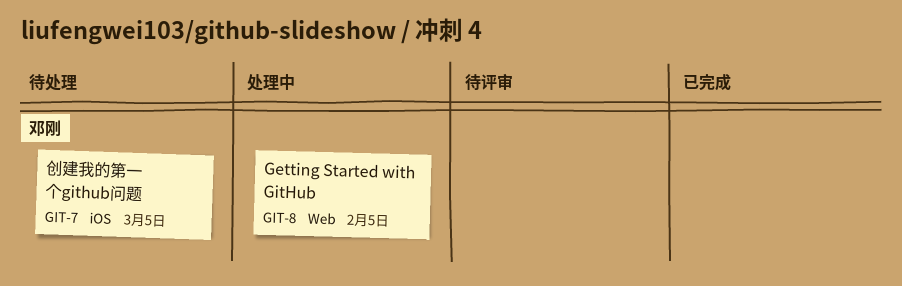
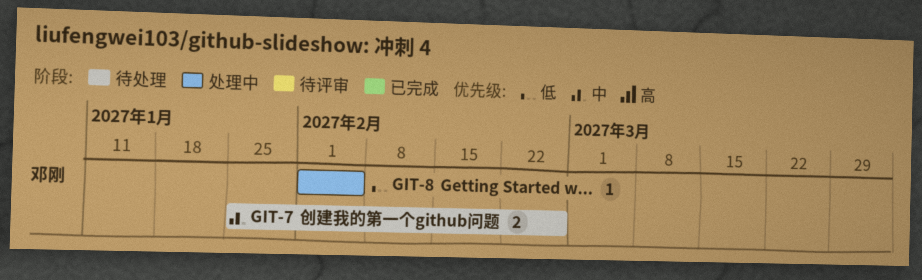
GIT-7, due: Mar 5 -> Feb 26

